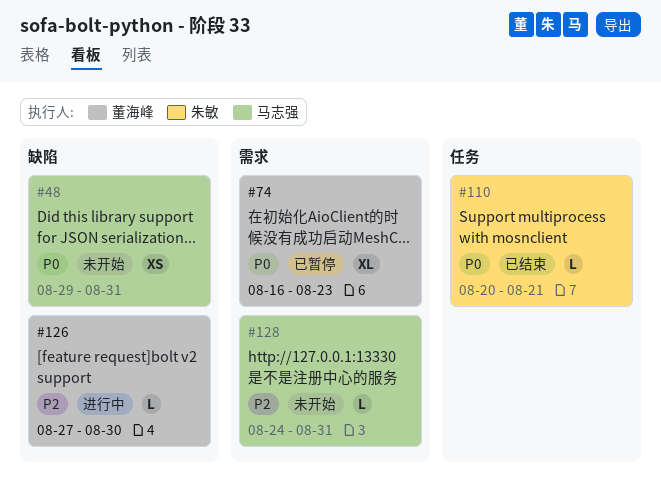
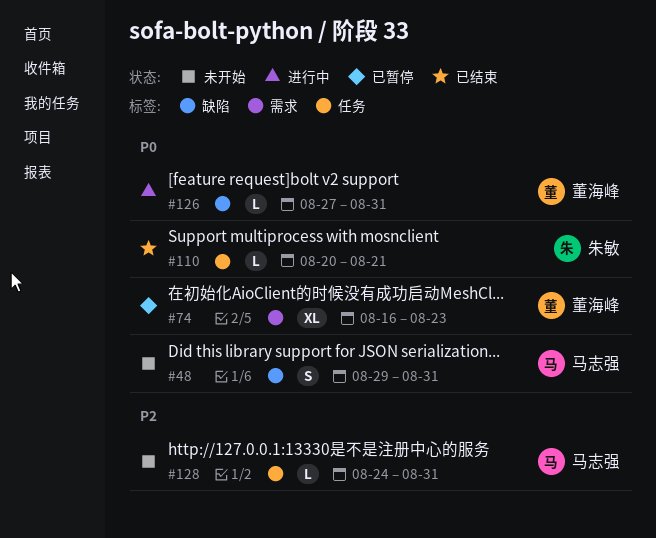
#48, estimate: XS -> S
#126, priority: P2 -> P0
#126, due: Aug 30 -> Aug 31
#128, label: 需求 -> 任务

